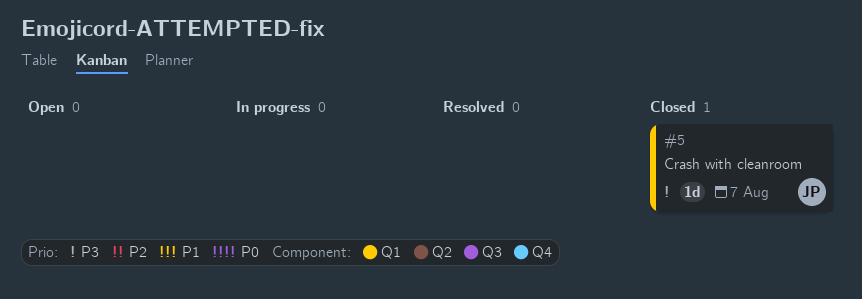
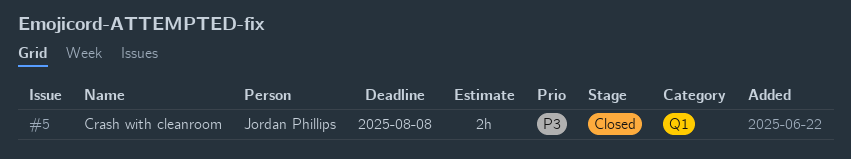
#5, estimate: 1d -> 2h
#5, due: Aug 7 -> Aug 8

